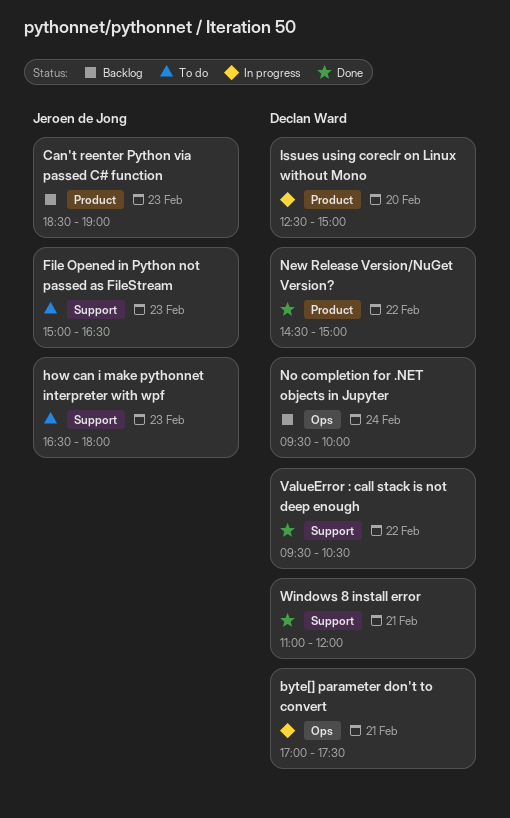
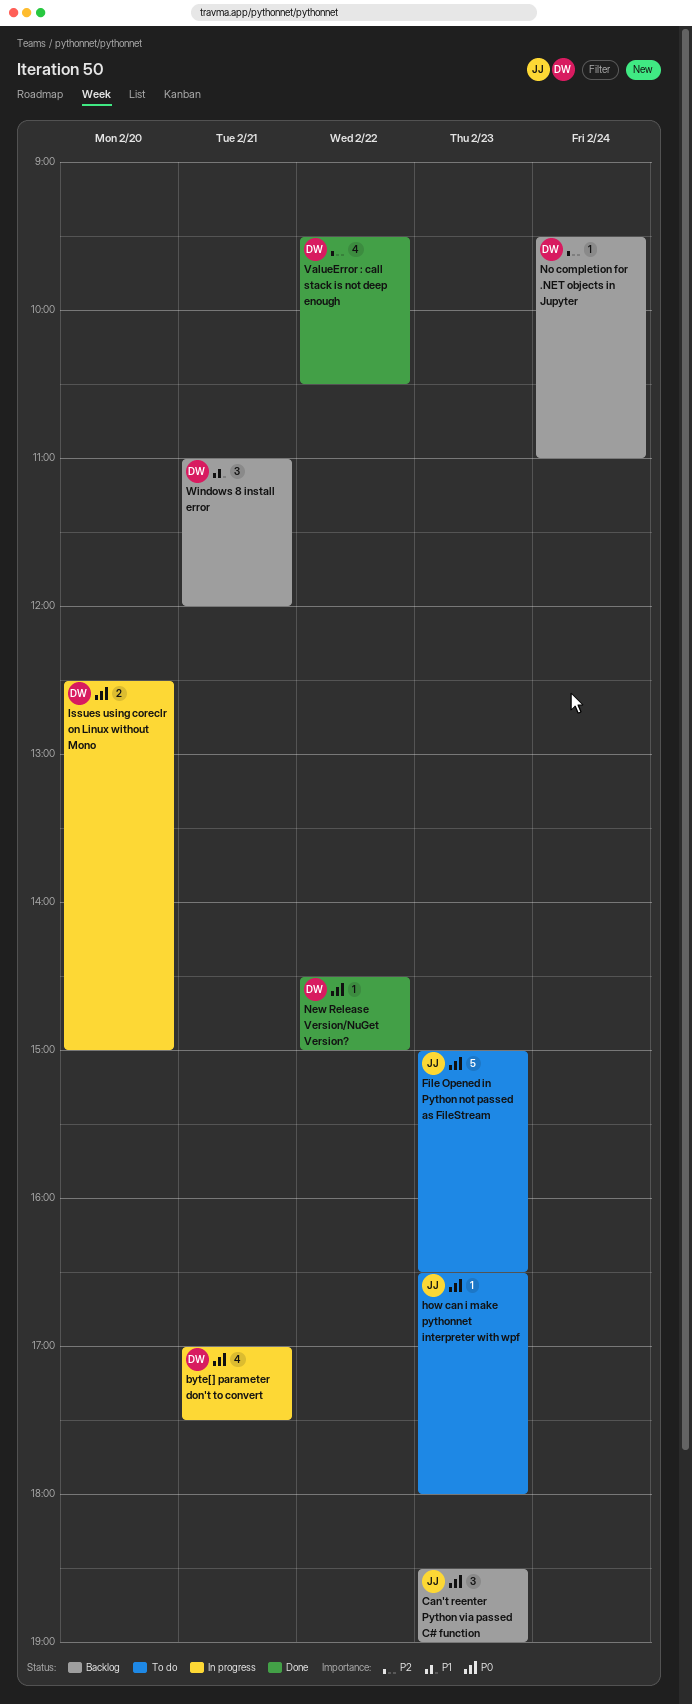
No completion for .NET objects in Jupyter, ends: 10:00 -> 11:00
Windows 8 install error, status: Done -> Backlog

